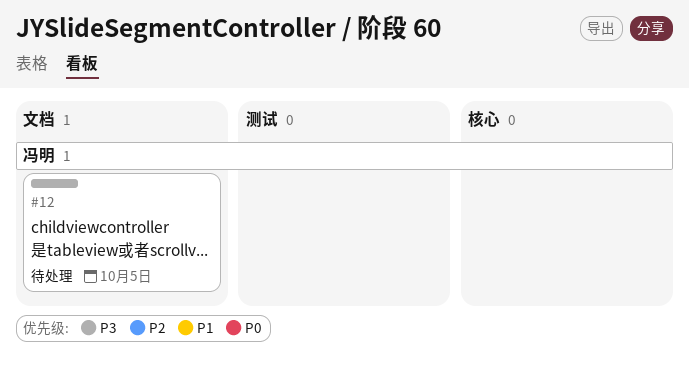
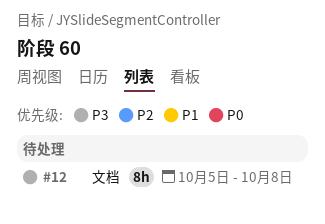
#12, due: Oct 5 -> Oct 8

